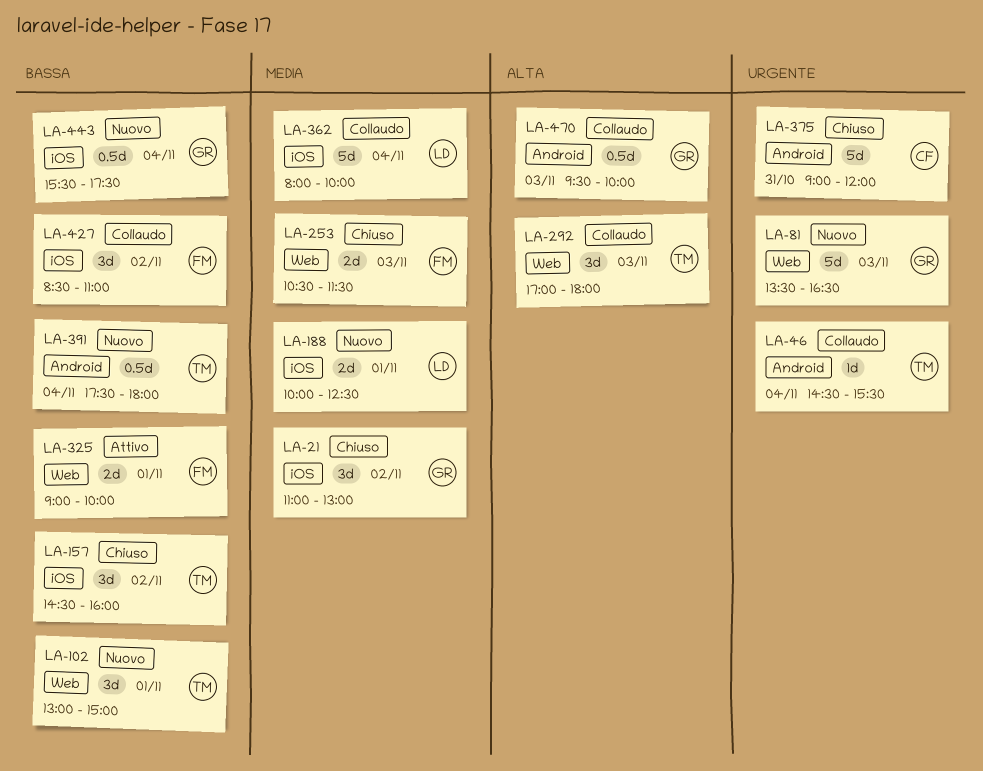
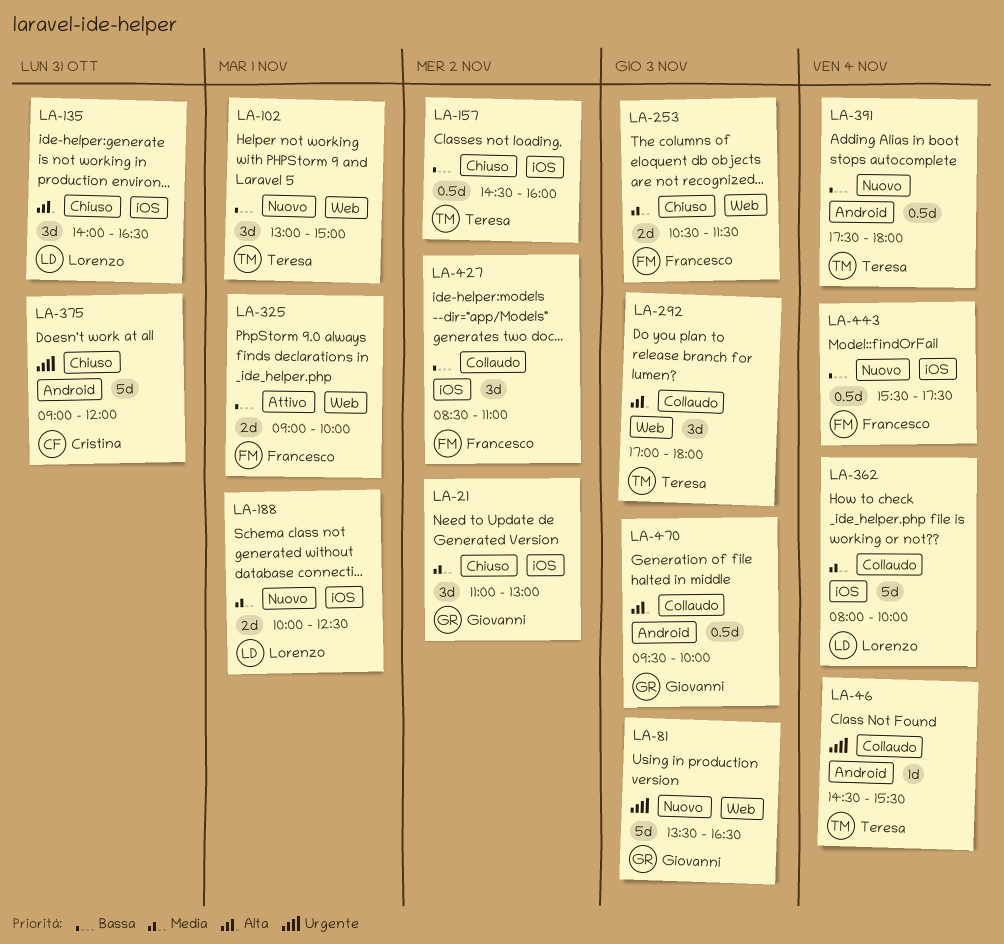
LA-135: none -> present
LA-157, estimate: 3d -> 0.5d
LA-443, owner: Giovanni -> Francesco

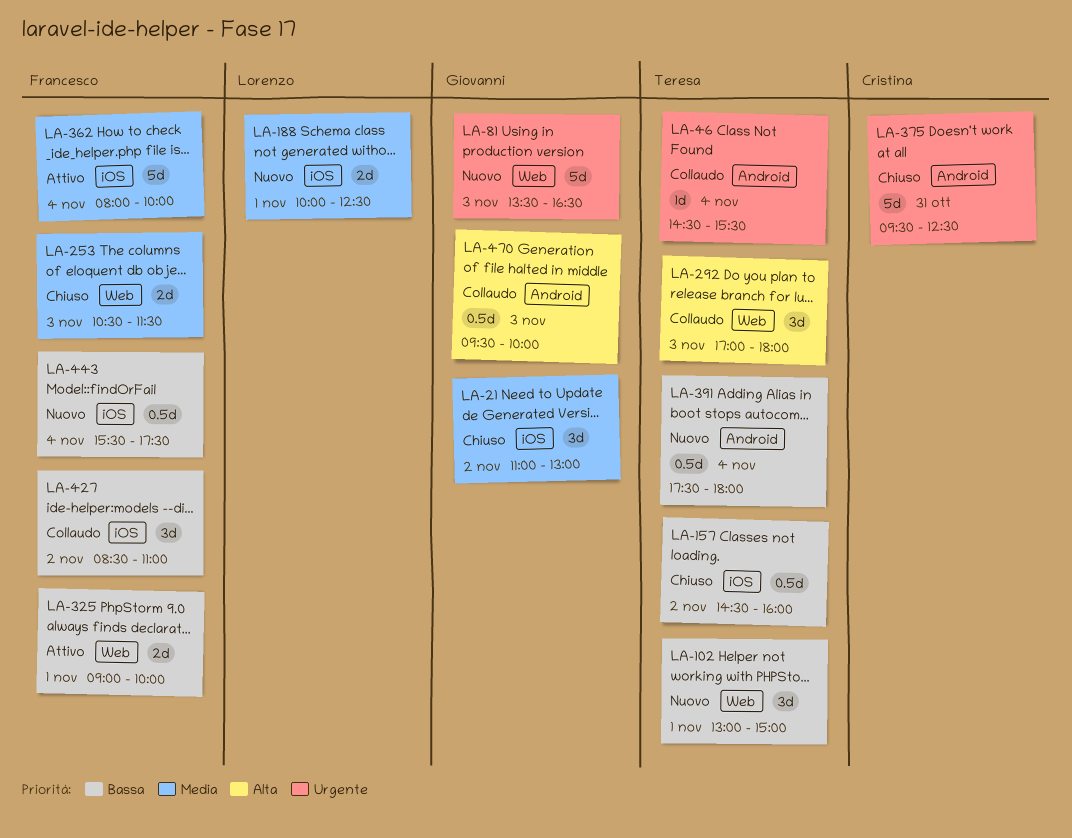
LA-135: present -> none
LA-362, status: Collaudo -> Attivo
LA-362, owner: Lorenzo -> Francesco
LA-375, begins: 09:00 -> 09:30
LA-375, ends: 12:00 -> 12:30

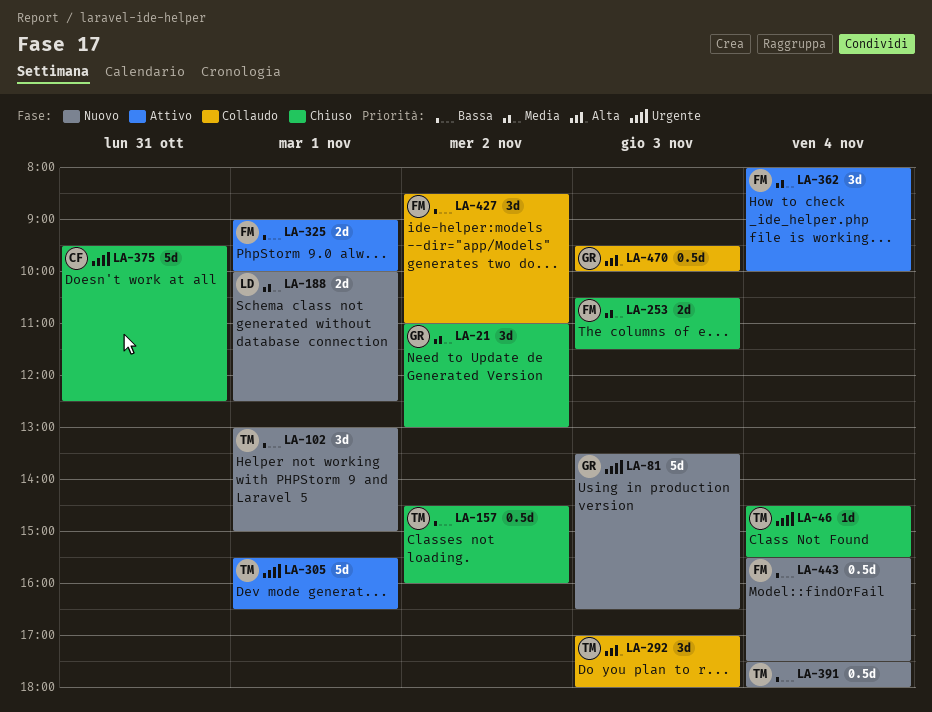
LA-46, status: Collaudo -> Chiuso
LA-305: none -> present
LA-362, estimate: 5d -> 3d

